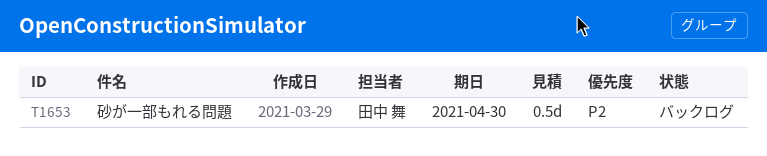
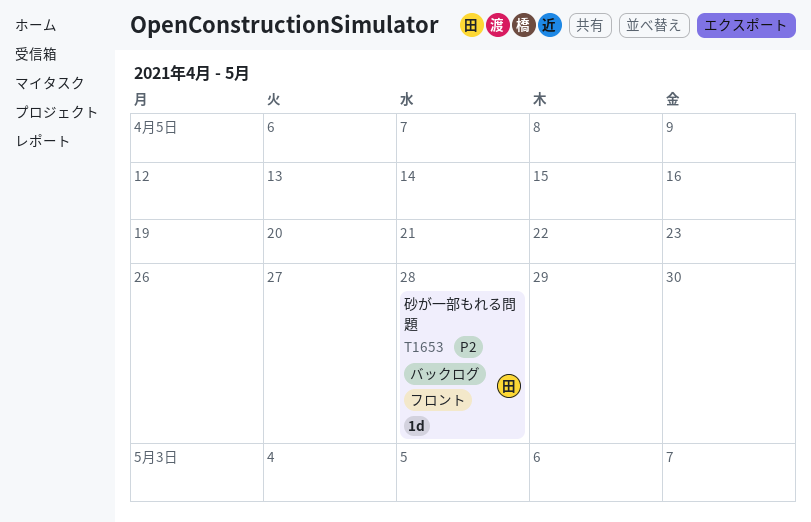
T1653, estimate: 0.5d -> 1d
T1653, due: Apr 30 -> Apr 28

